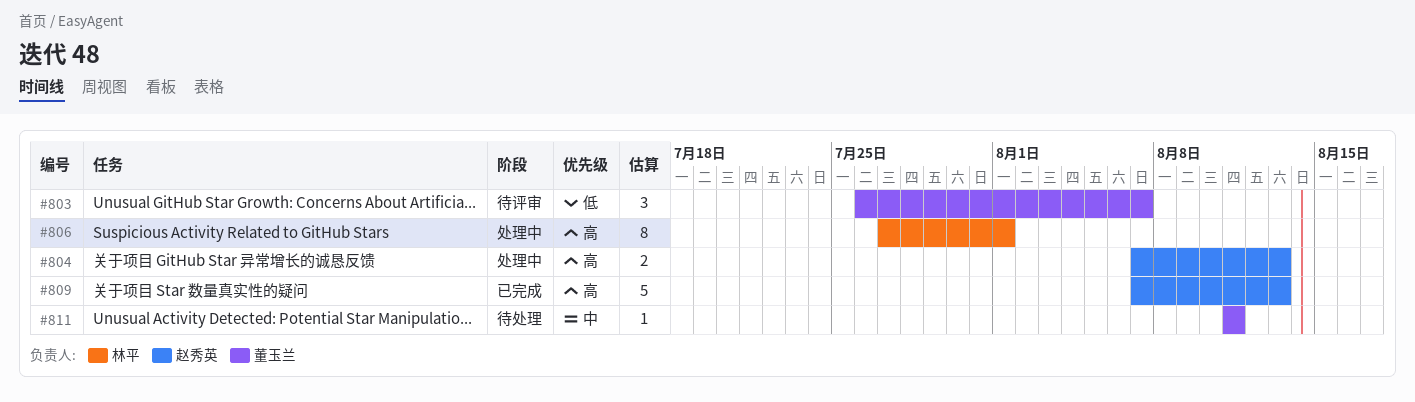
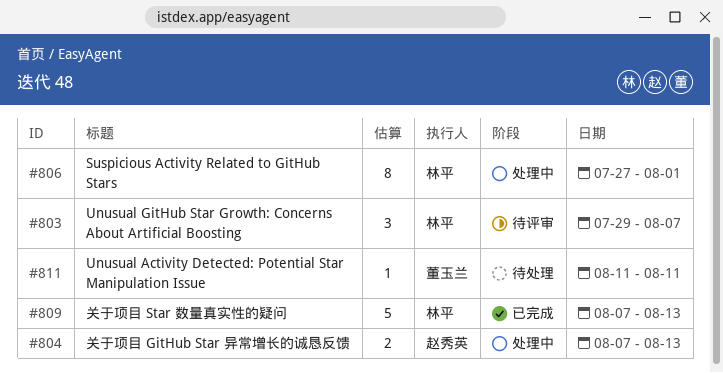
#803, owner: 董玉兰 -> 林平
#803, start: Jul 26 -> Jul 29
#809, owner: 赵秀英 -> 林平

